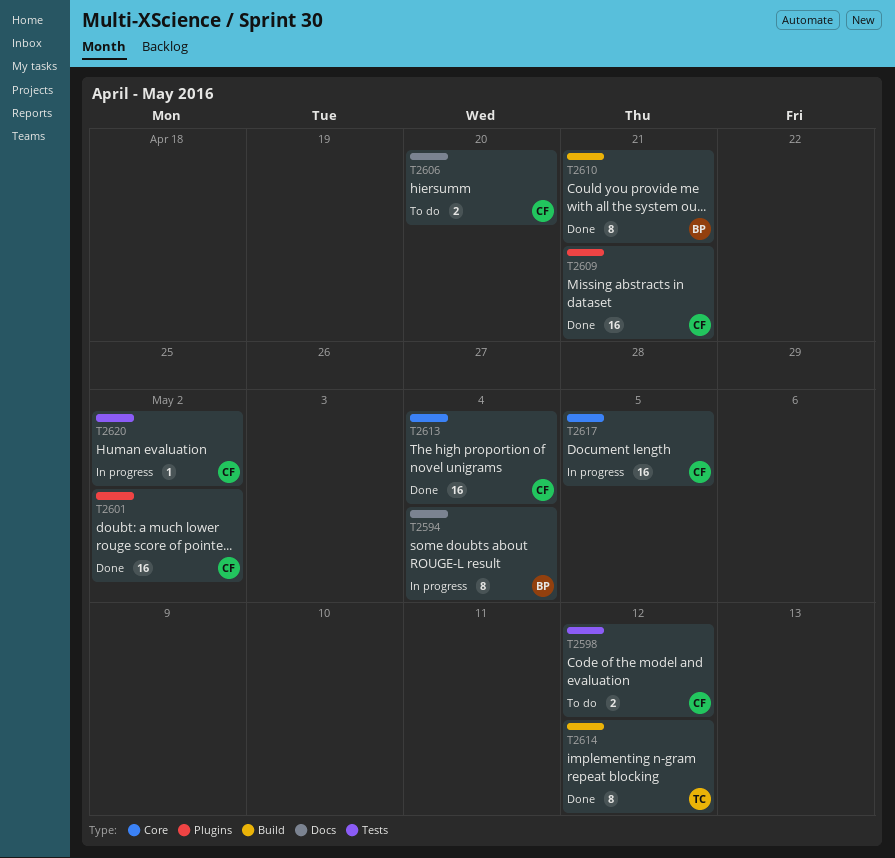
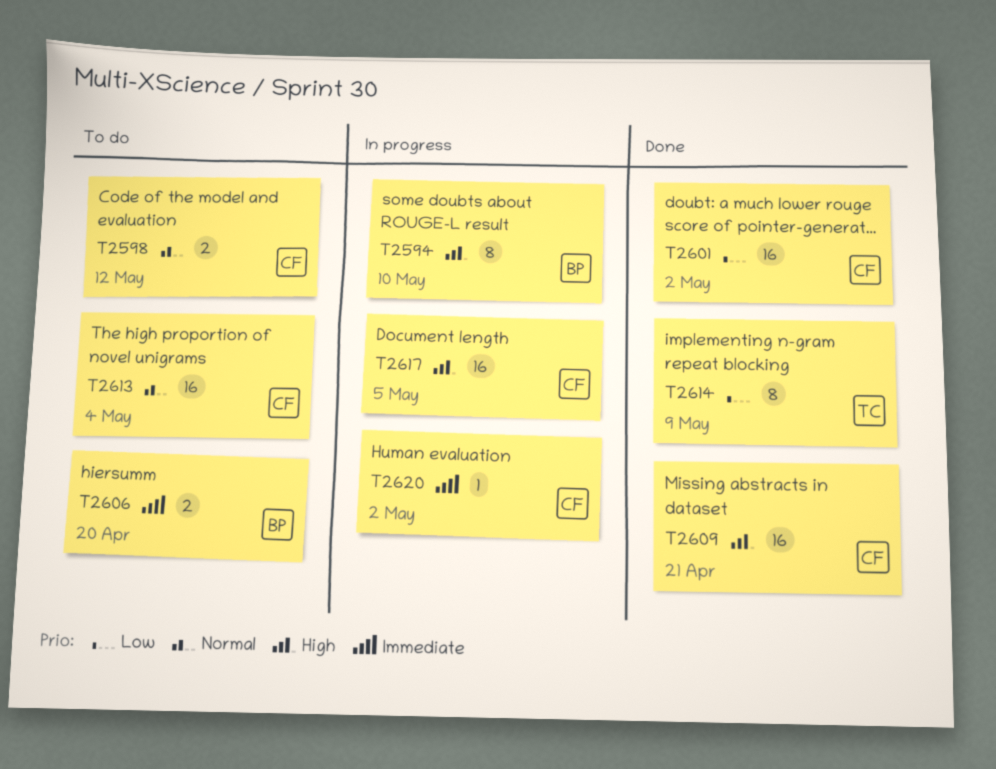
T2594, due: May 4 -> May 10
T2606, owner: CF -> BP
T2610: present -> none
T2613, status: Done -> To do
T2614, due: May 12 -> May 9

